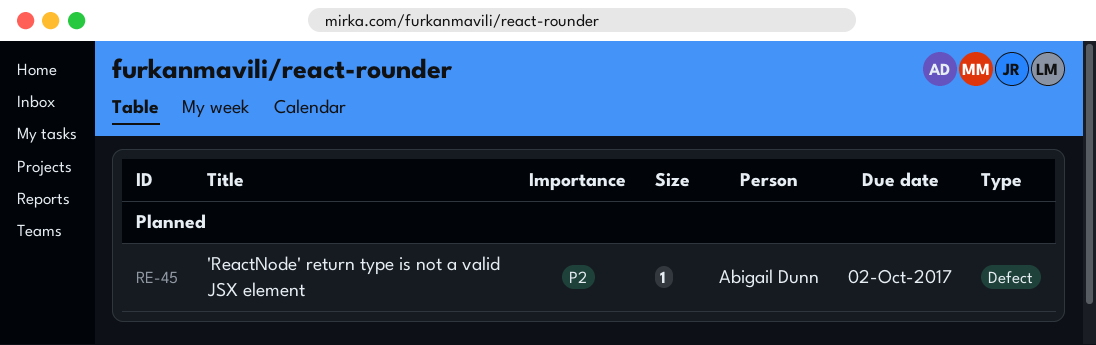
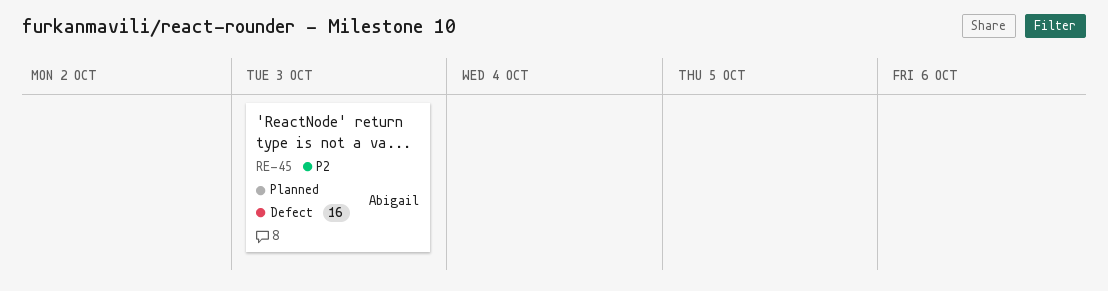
RE-45, estimate: 1 -> 16
RE-45, due: Oct 2 -> Oct 3

